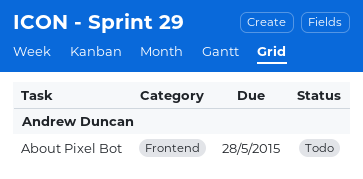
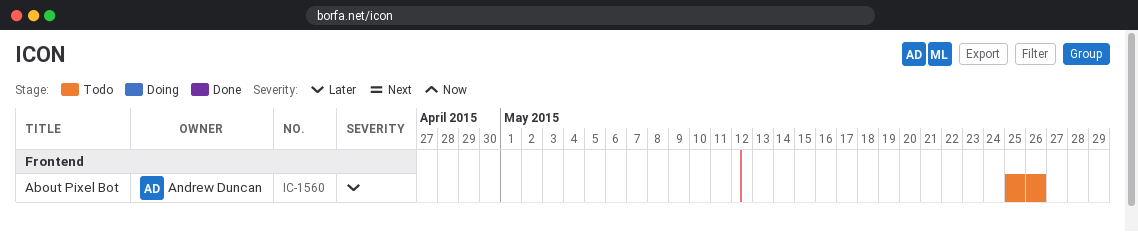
About Pixel Bot, due: May 28 -> May 26

